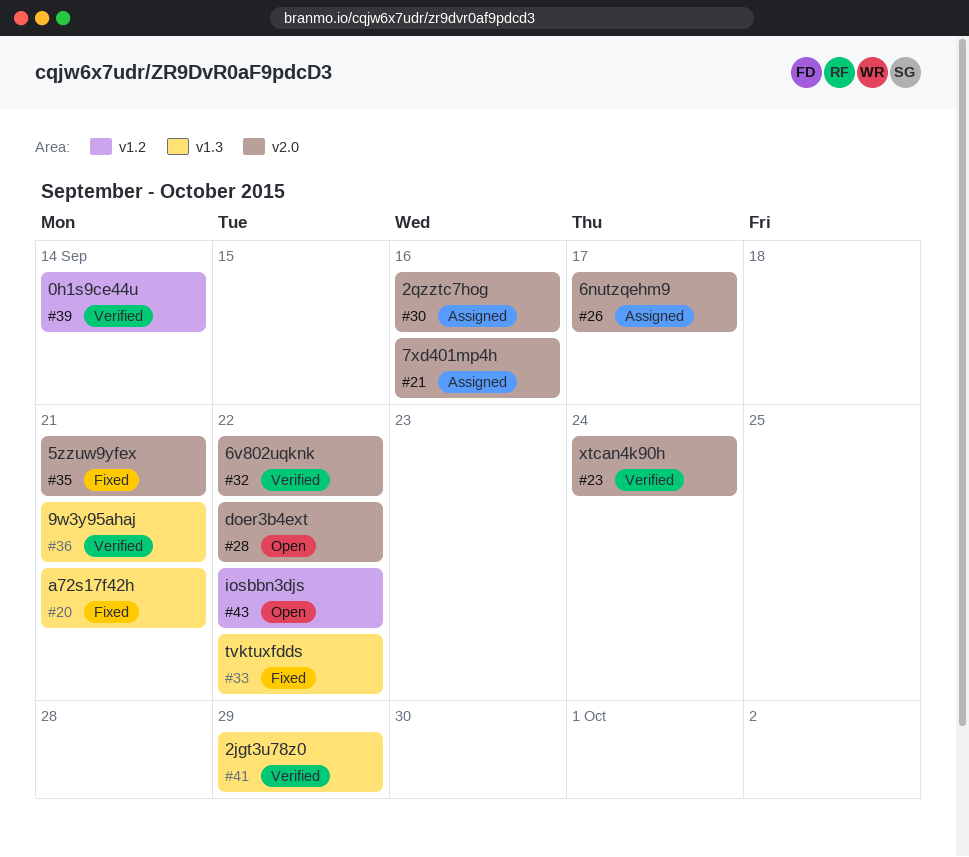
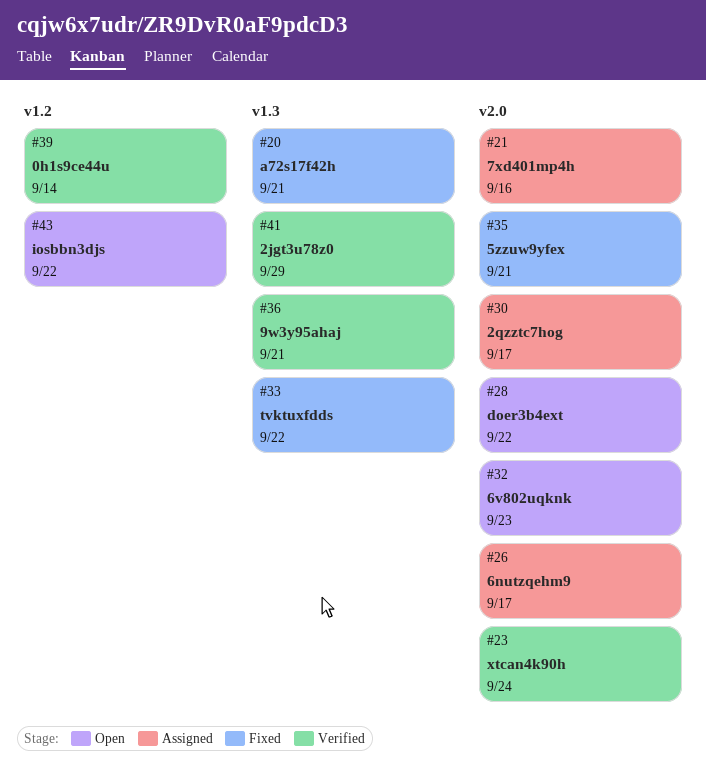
#30, due: Sep 16 -> Sep 17
#32, status: Verified -> Open
#32, due: Sep 22 -> Sep 23

